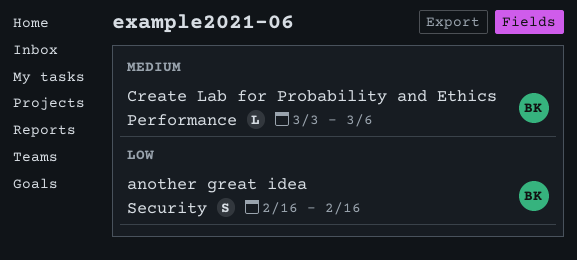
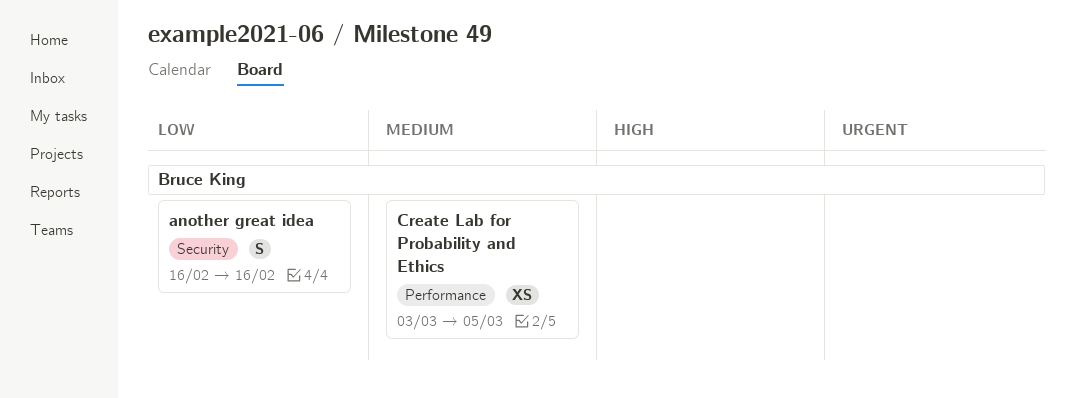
Create Lab for Probability and Ethics, estimate: L -> XS
Create Lab for Probability and Ethics, due: Mar 6 -> Mar 5

